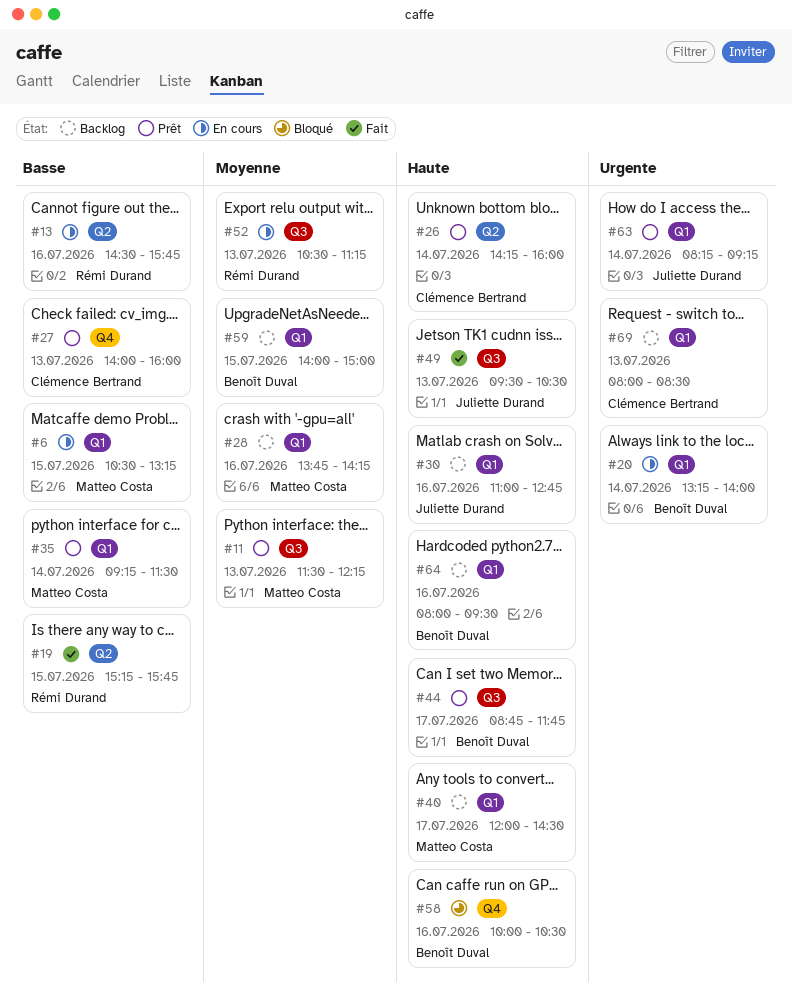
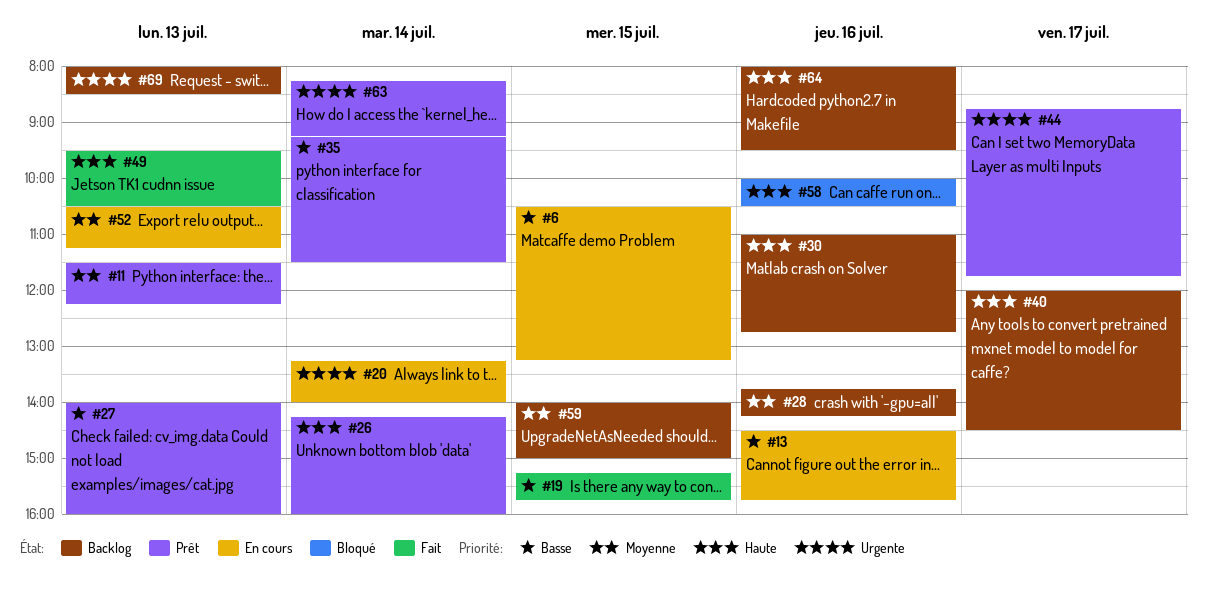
#44, priority: Haute -> Urgente

